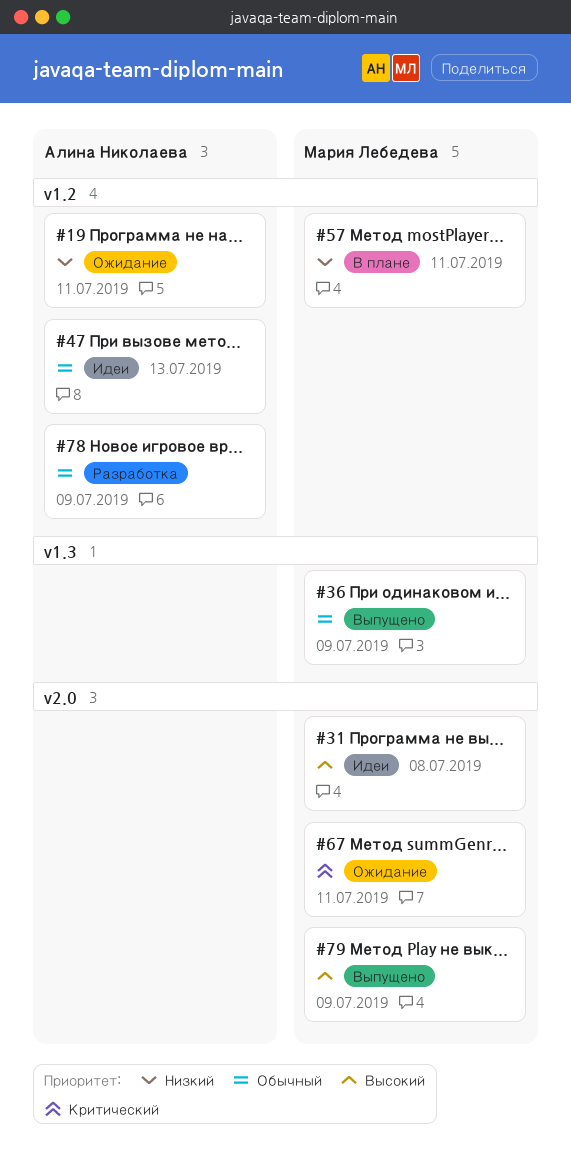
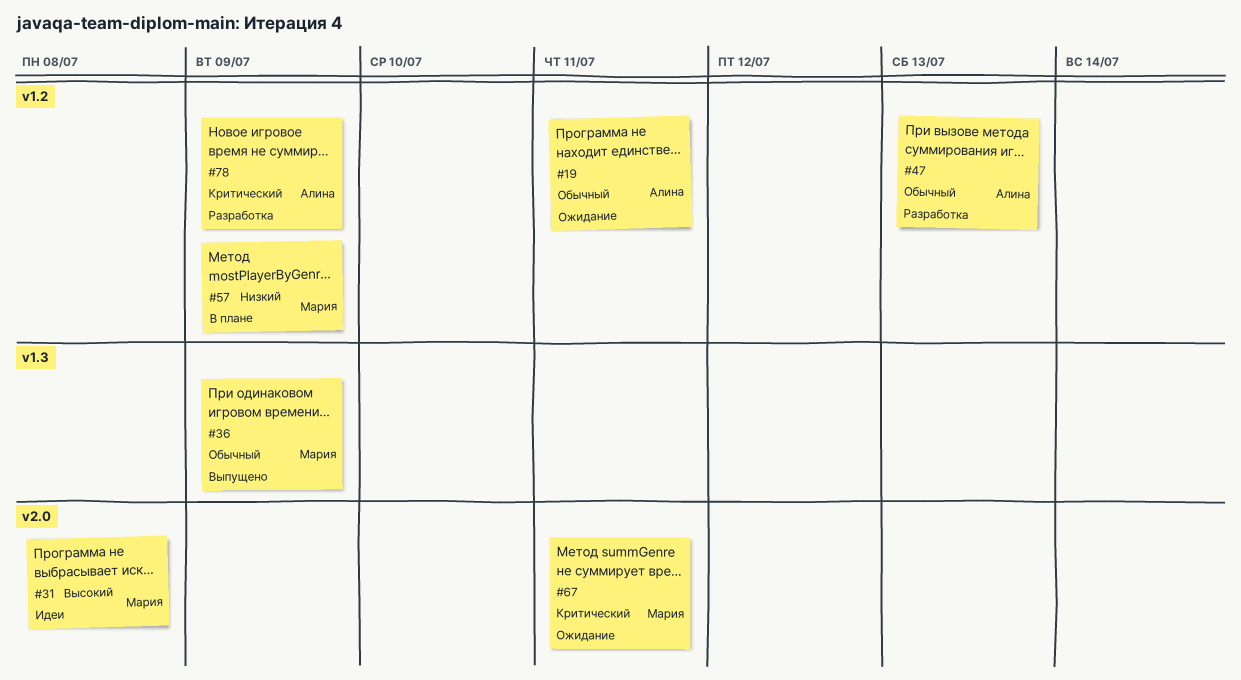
#19, priority: Низкий -> Обычный
#47, status: Идеи -> Разработка
#57, due: Jul 11 -> Jul 9
#78, priority: Обычный -> Критический
#79: present -> none

